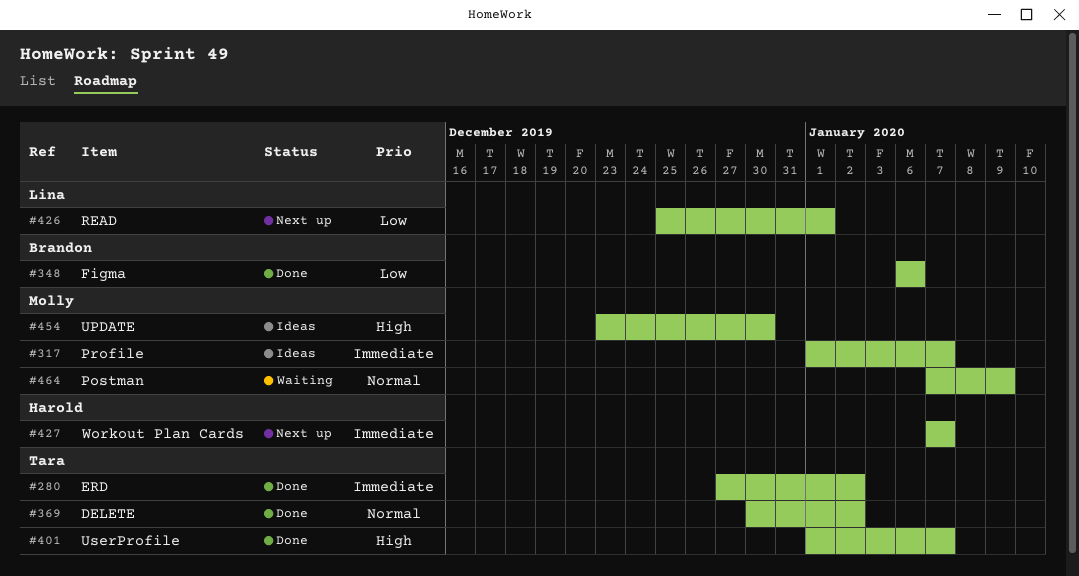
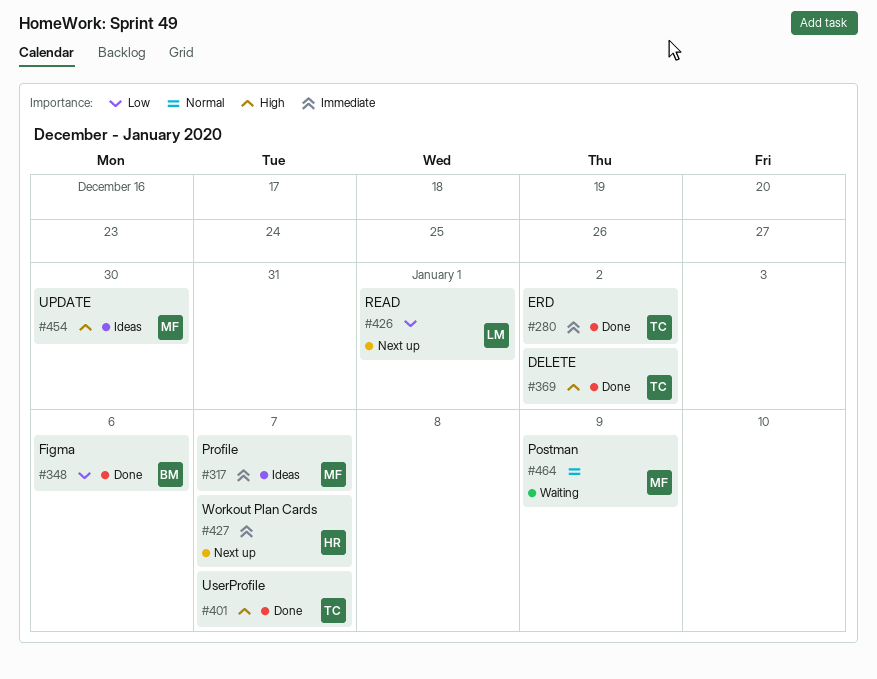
#369, priority: Normal -> High

